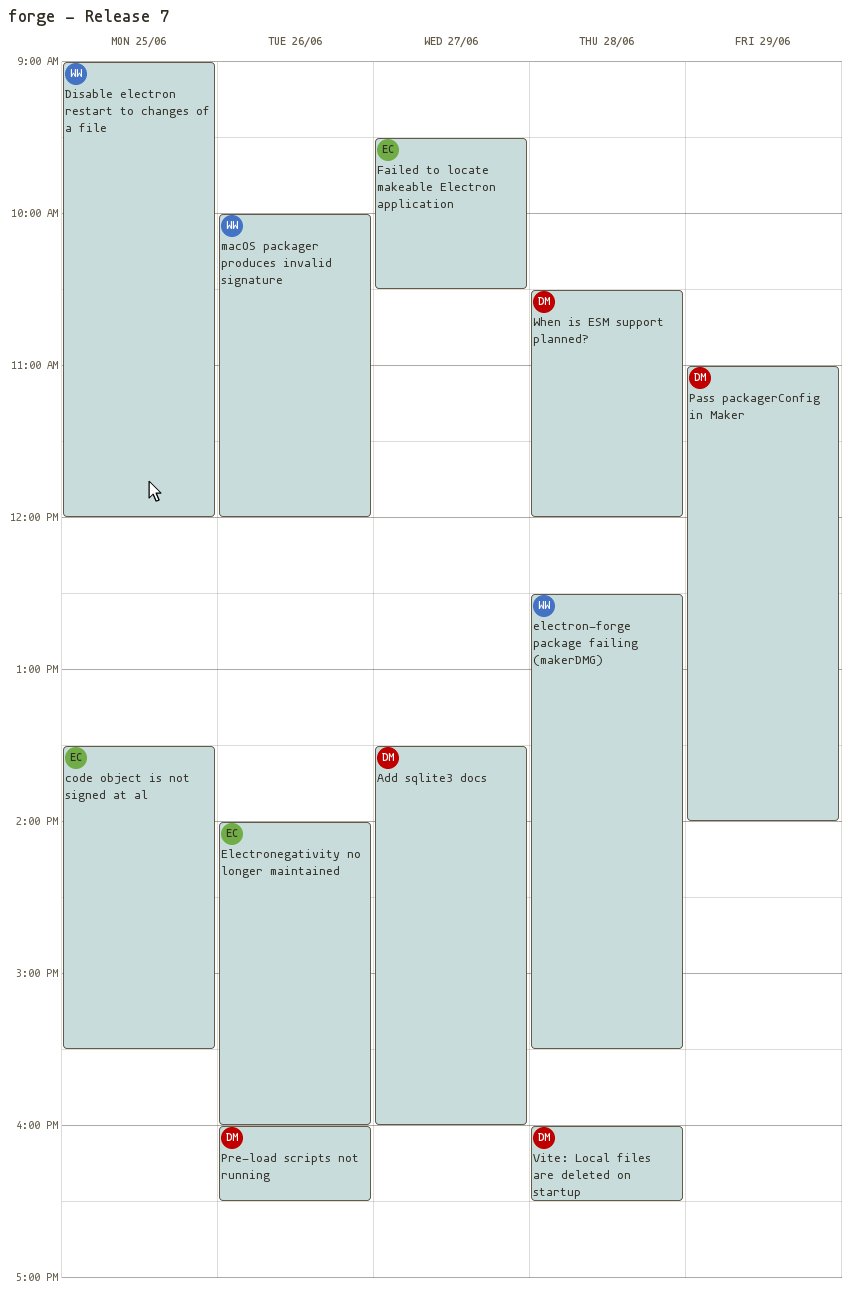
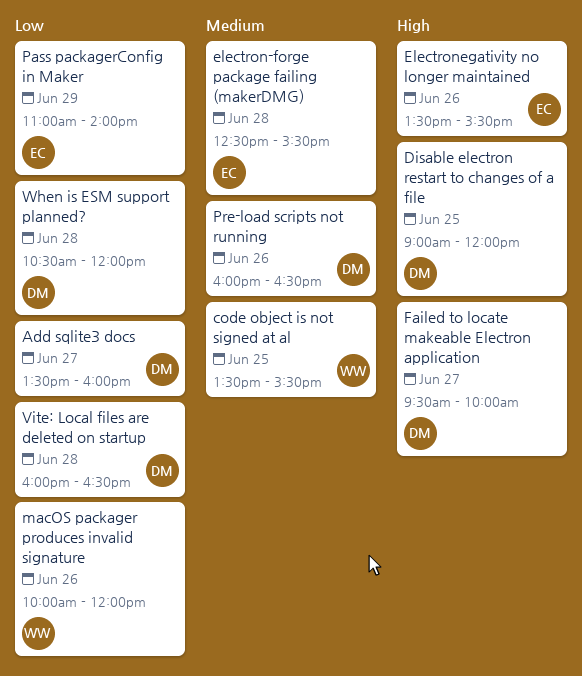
code object is not signed at al, owner: EC -> WW
Disable electron restart to changes of a file, owner: WW -> DM
electron-forge package failing (makerDMG), owner: WW -> EC
Electronegativity no longer maintained, begins: 14:00 -> 13:30
Electronegativity no longer maintained, ends: 16:00 -> 15:30
Failed to locate makeable Electron application, owner: EC -> DM
Failed to locate makeable Electron application, ends: 10:30 -> 10:00
Pass packagerConfig in Maker, owner: DM -> EC

